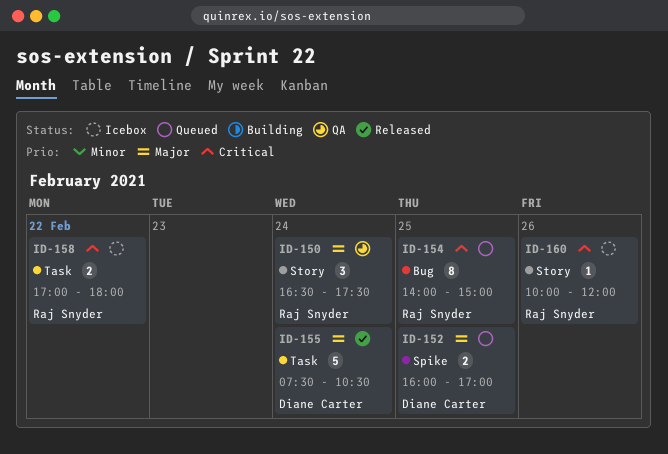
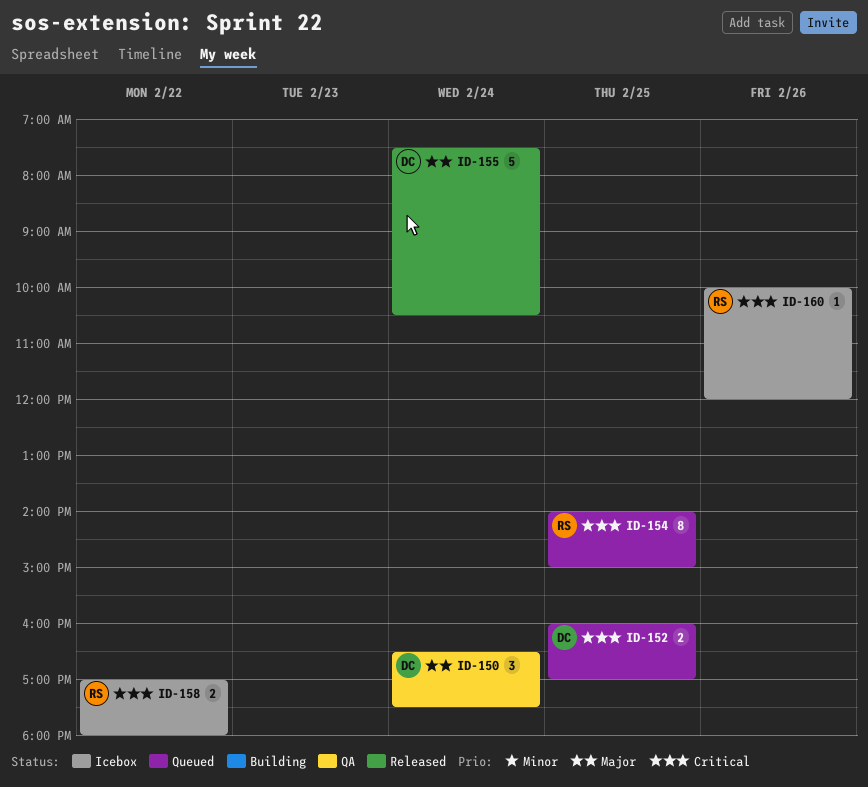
ID-150, owner: Raj Snyder -> Diane Carter
ID-152, priority: Major -> Critical

